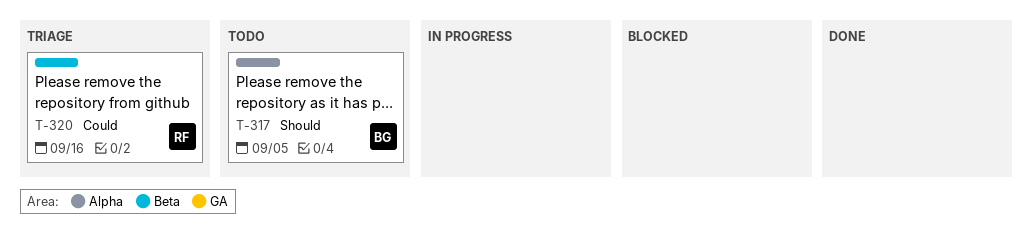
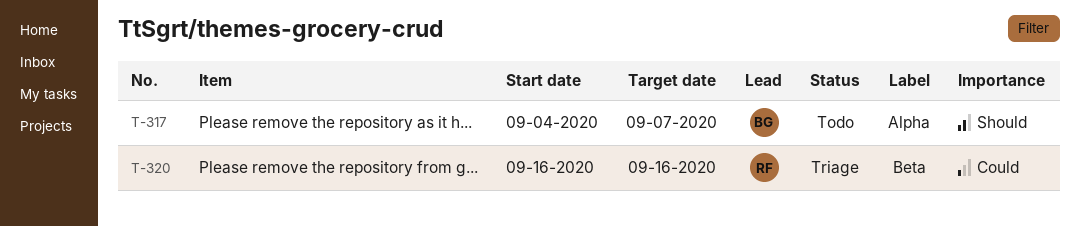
T-317, due: Sep 5 -> Sep 7

